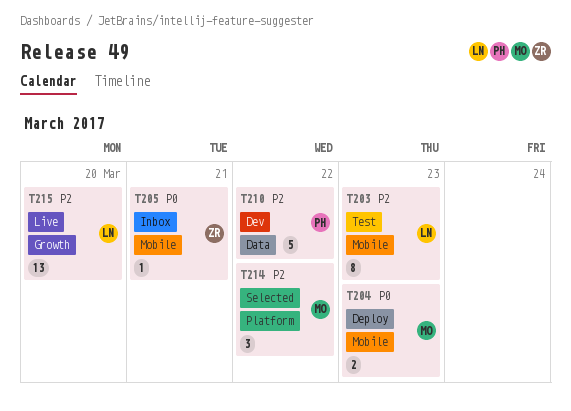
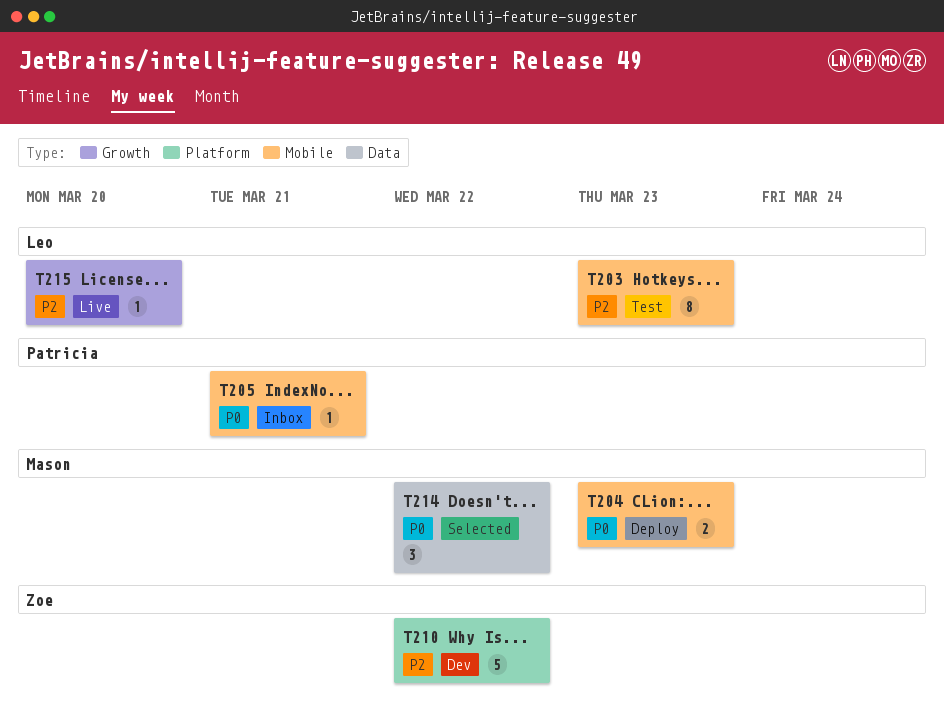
T205, owner: Zoe -> Patricia
T210, owner: Patricia -> Zoe
T210, label: Data -> Platform
T214, priority: P2 -> P0
T214, label: Platform -> Data
T215, estimate: 13 -> 1

